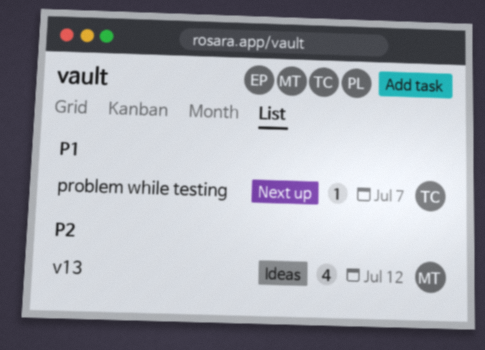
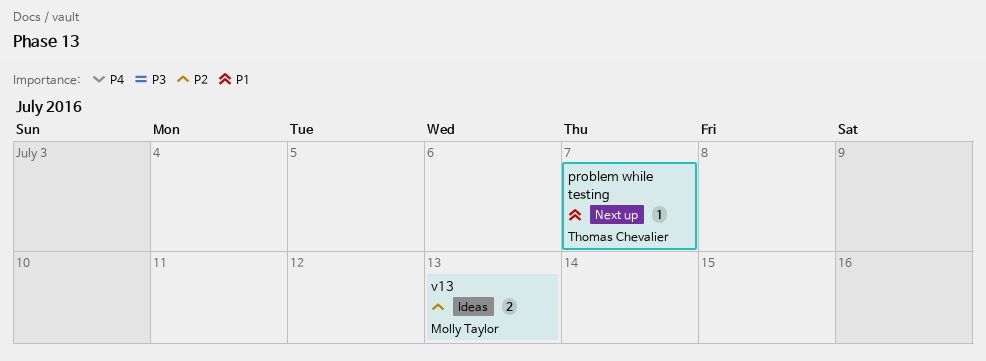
v13, estimate: 4 -> 2
v13, due: Jul 12 -> Jul 13

